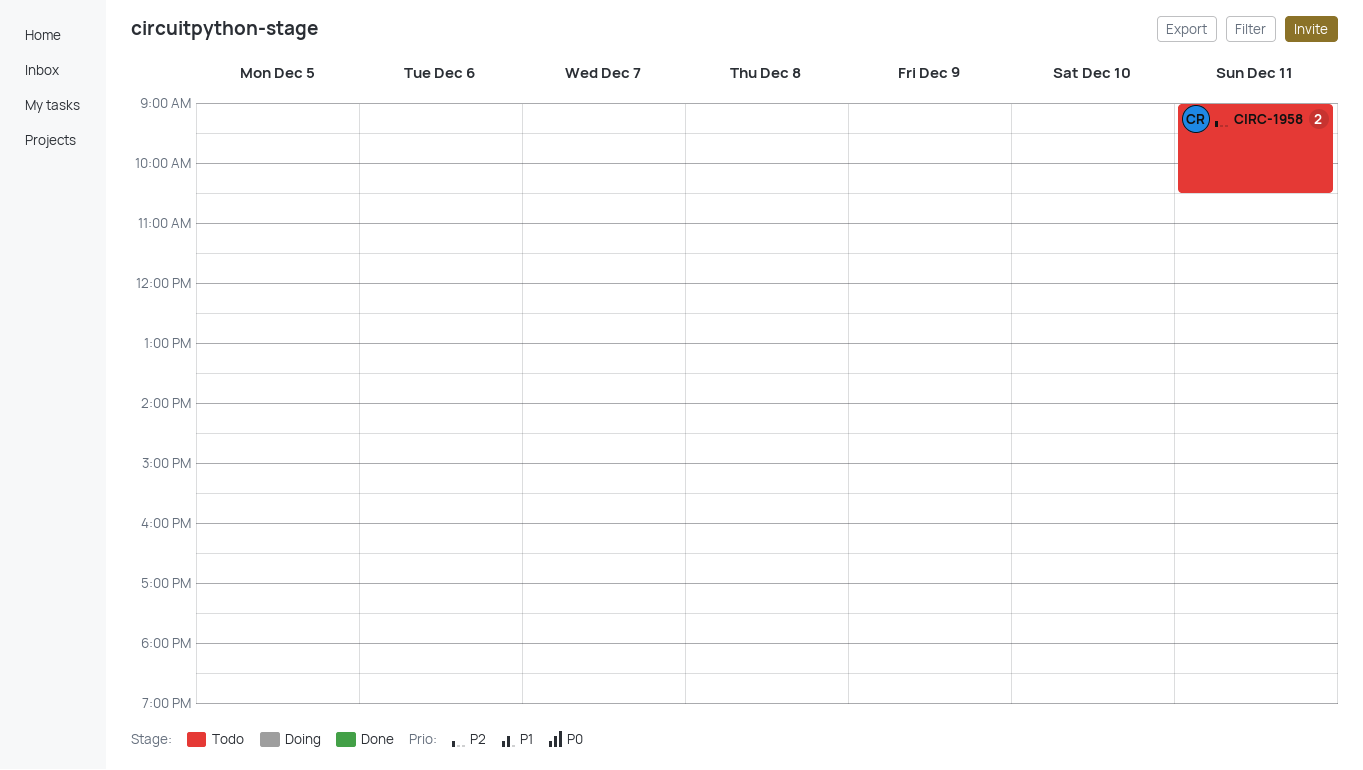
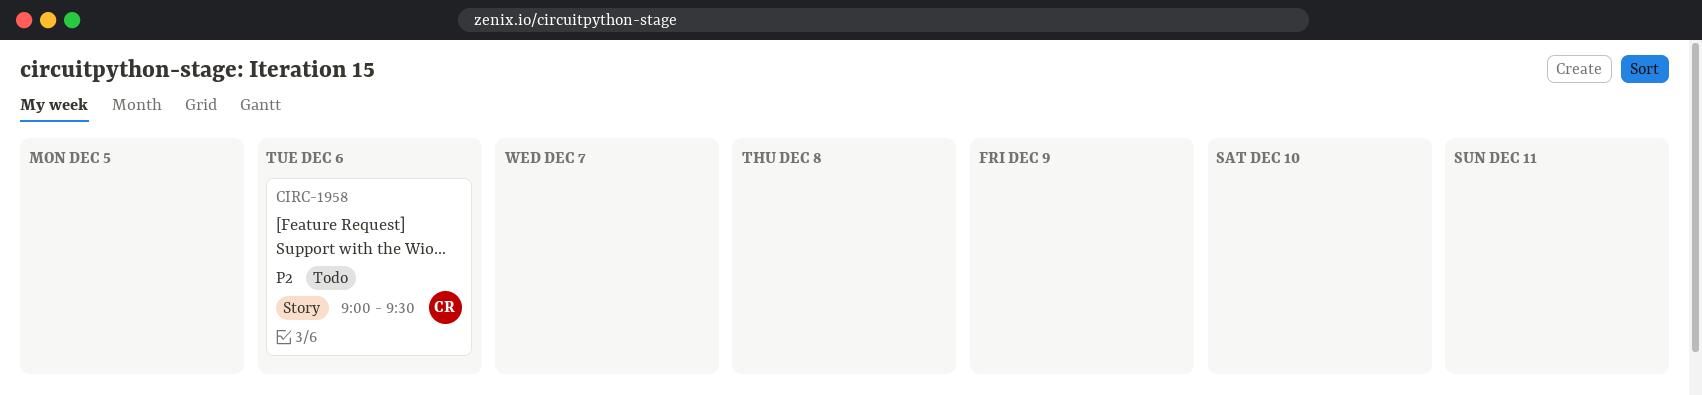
CIRC-1958, day: Dec 11 -> Dec 6
CIRC-1958, ends: 10:30 -> 09:30

